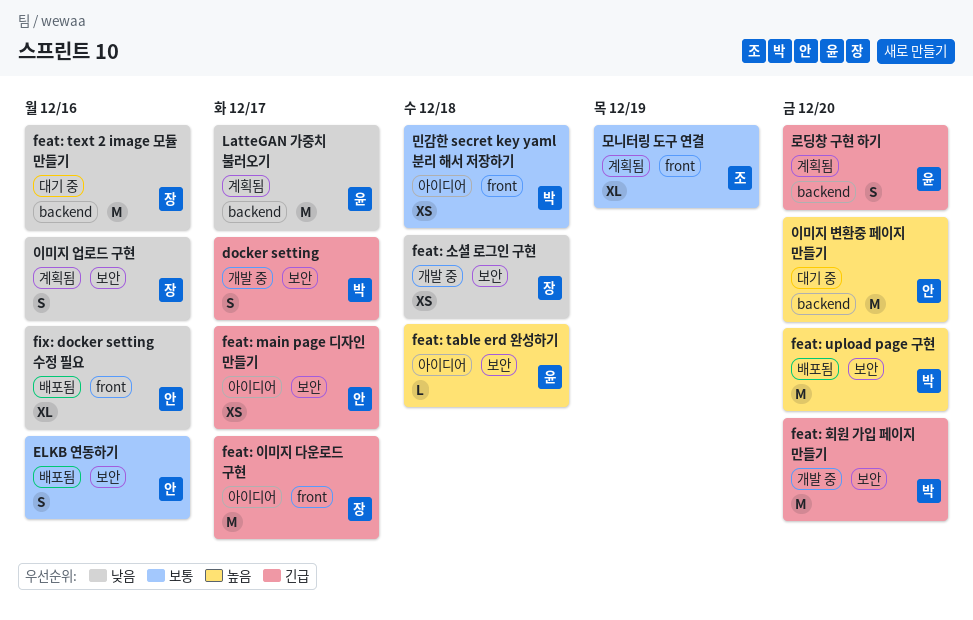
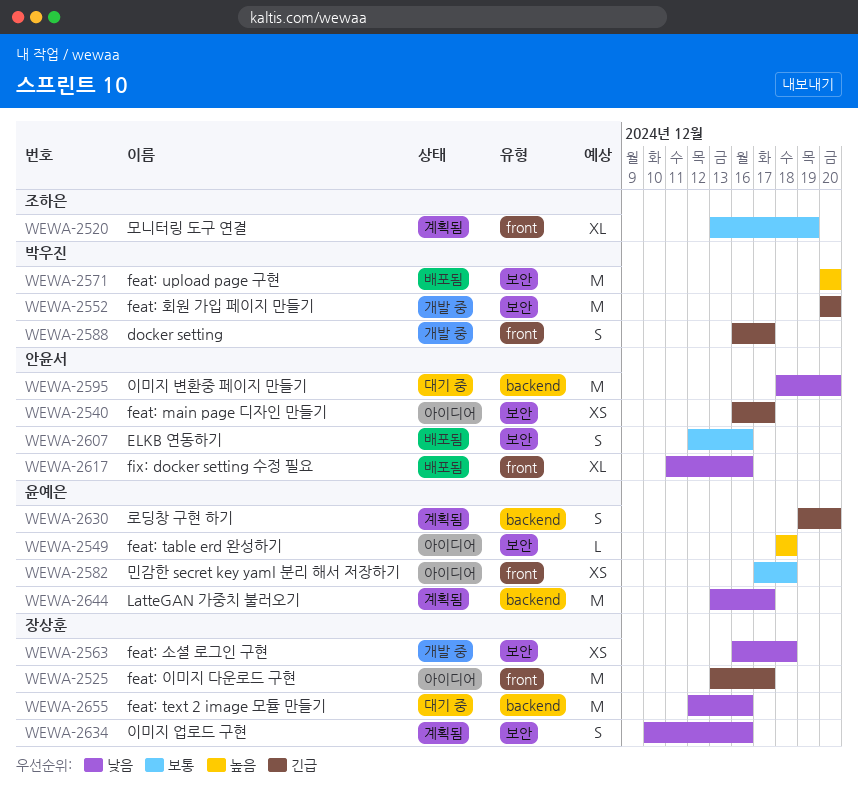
docker setting, label: 보안 -> front
민감한 secret key yaml 분리 해서 저장하기, owner: 박우진 -> 윤예은
이미지 변환중 페이지 만들기, priority: 높음 -> 낮음

